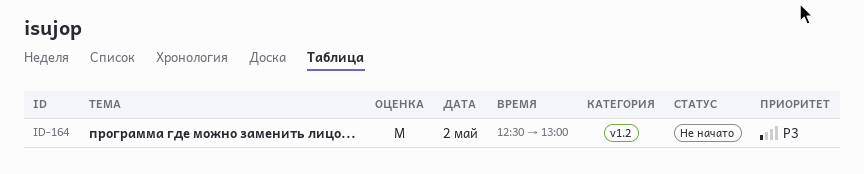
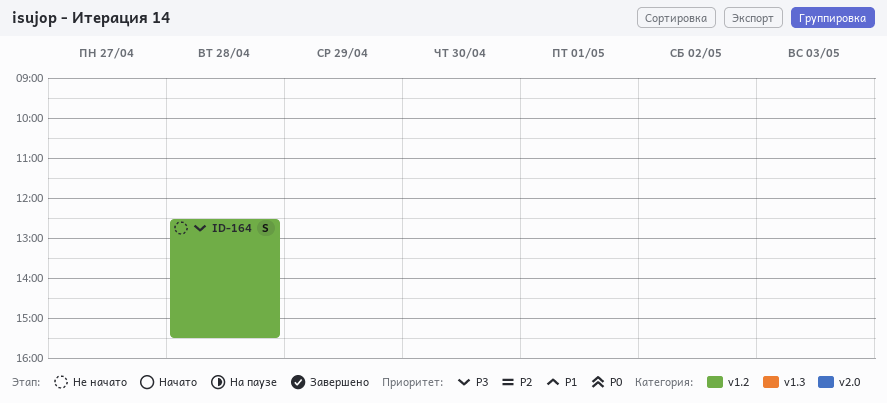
ID-164, estimate: M -> S
ID-164, day: May 2 -> Apr 28
ID-164, ends: 13:00 -> 15:30

